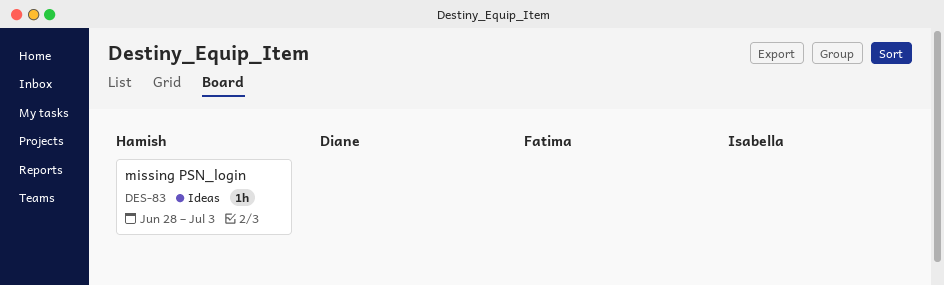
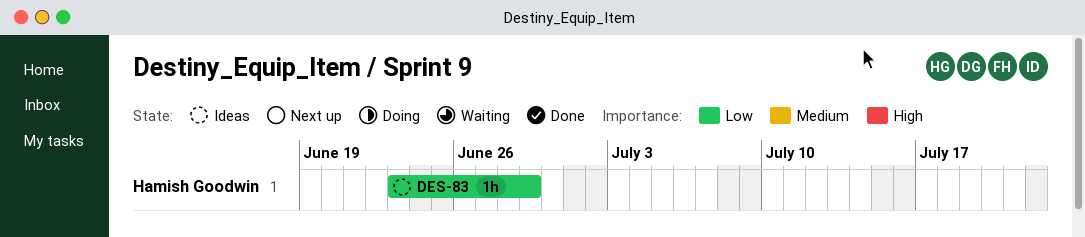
DES-83, start: Jun 28 -> Jun 23
DES-83, due: Jul 3 -> Jun 29

